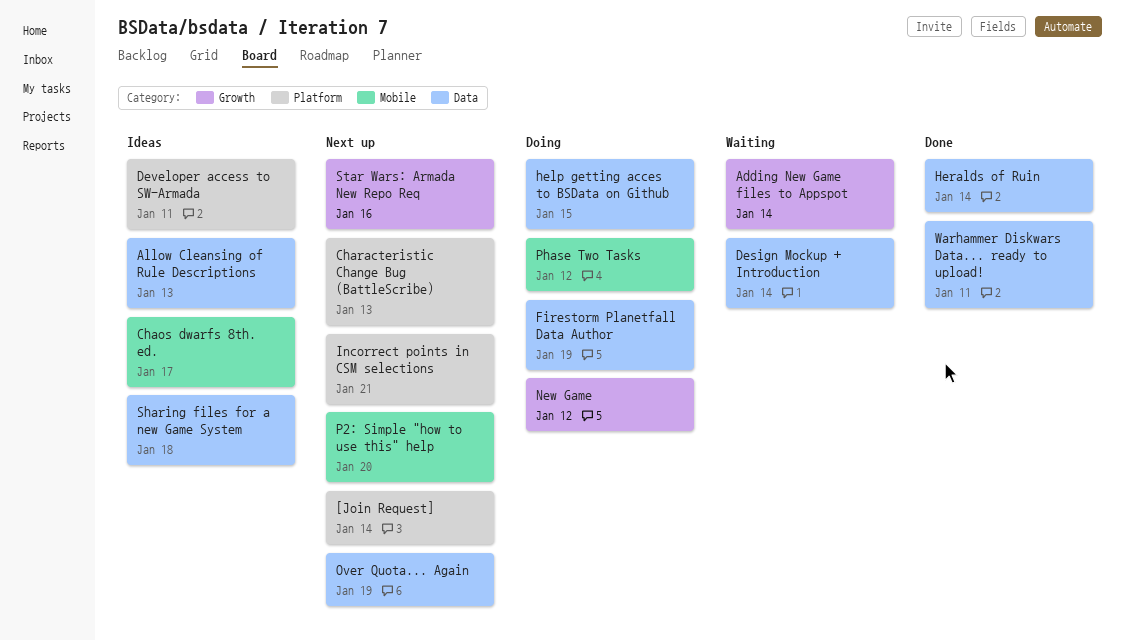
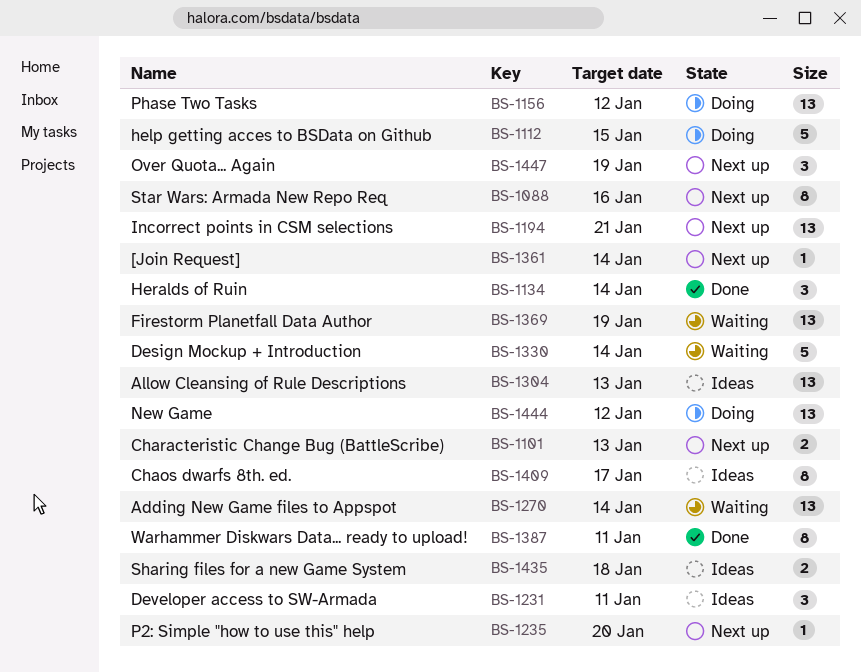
Firestorm Planetfall Data Author, status: Doing -> Waiting

